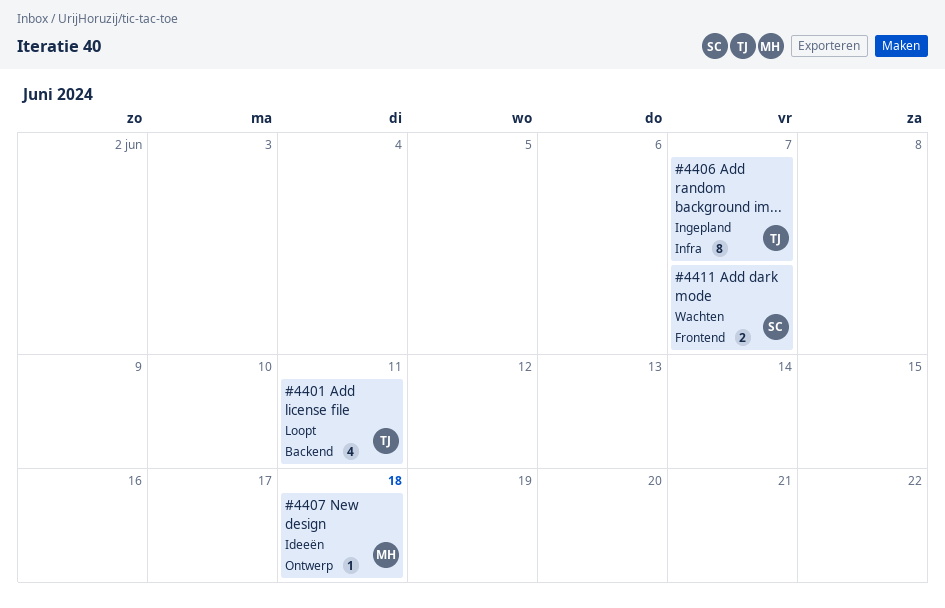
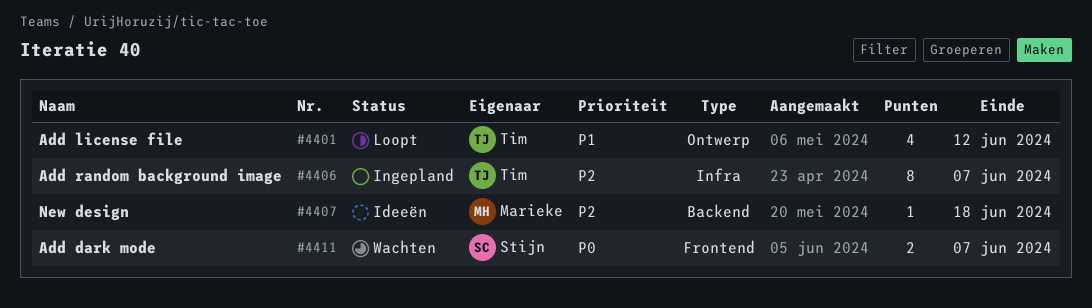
#4401, label: Backend -> Ontwerp
#4401, due: Jun 11 -> Jun 12
#4407, label: Ontwerp -> Backend

